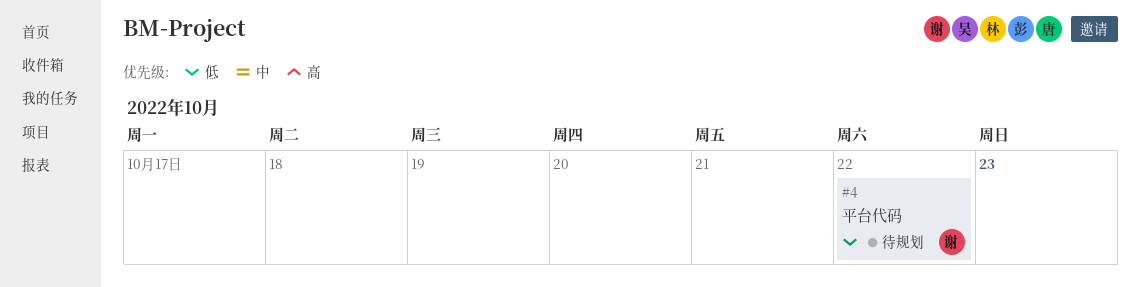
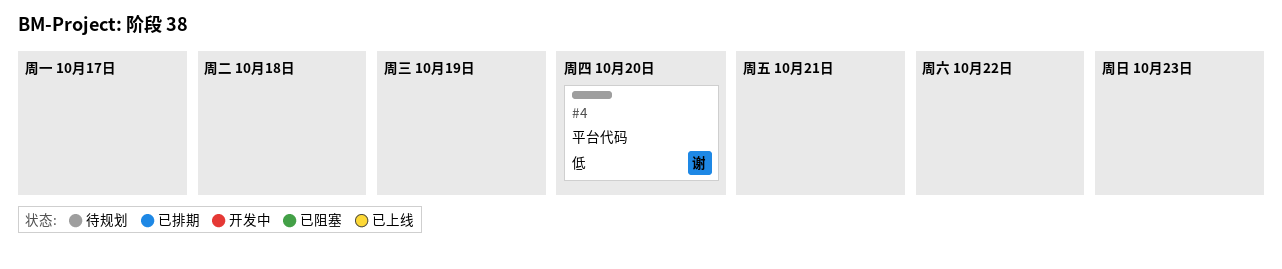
#4, due: Oct 22 -> Oct 20

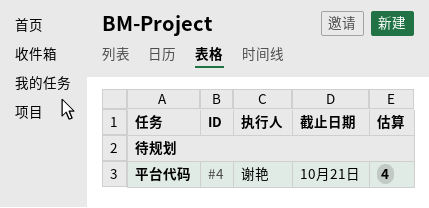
#4, due: Oct 20 -> Oct 21

